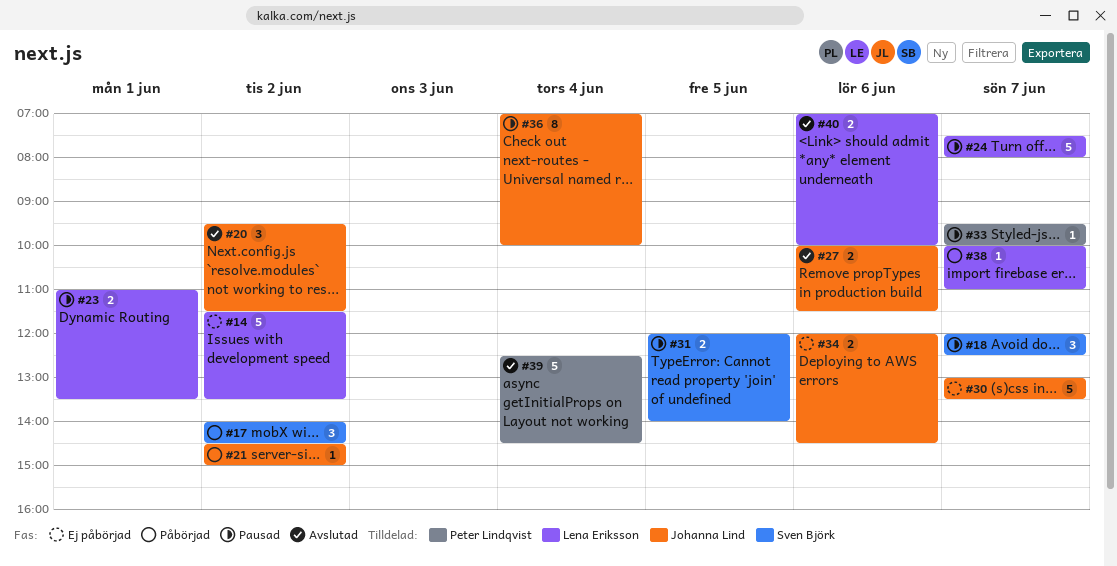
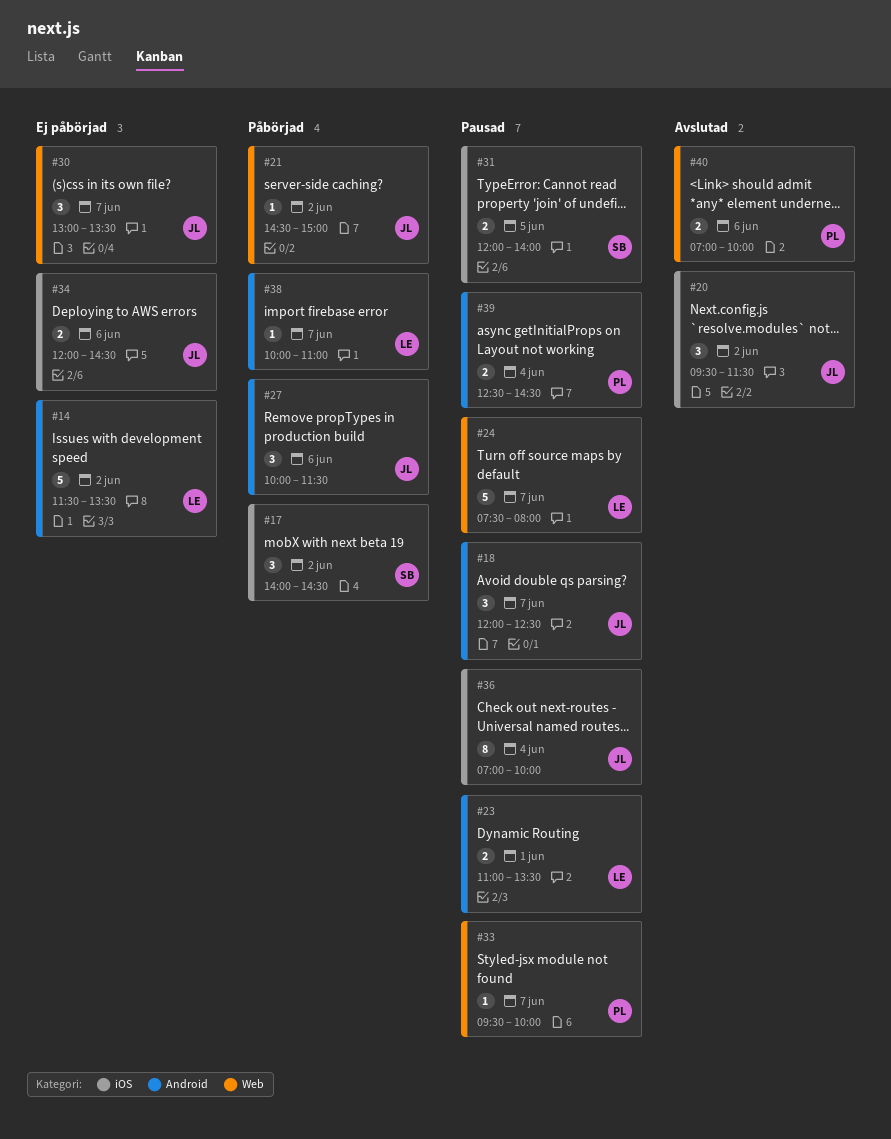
#18, owner: Sven Björk -> Johanna Lind
#27, status: Avslutad -> Påbörjad
#27, estimate: 2 -> 3
#30, estimate: 5 -> 3
#39, status: Avslutad -> Pausad
#39, estimate: 5 -> 2
#40, owner: Lena Eriksson -> Peter Lindqvist

